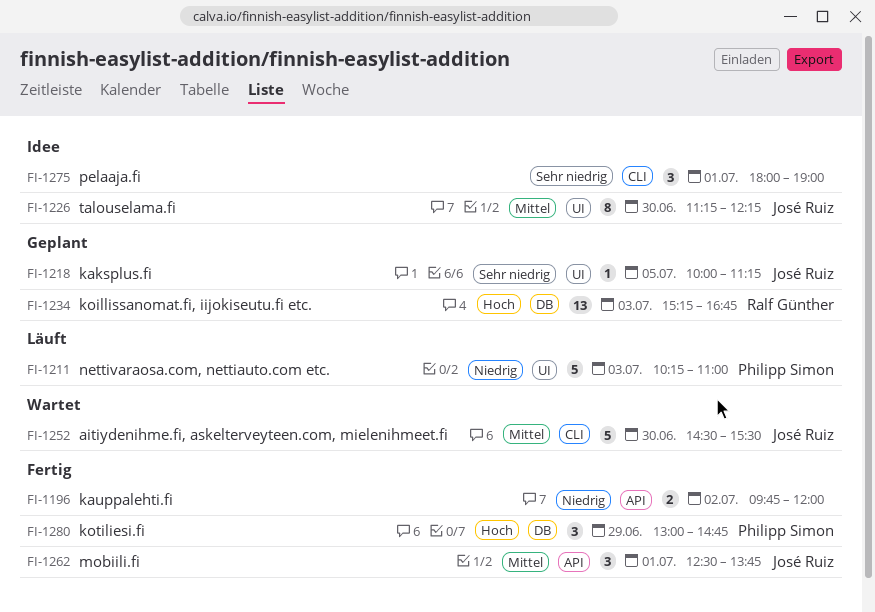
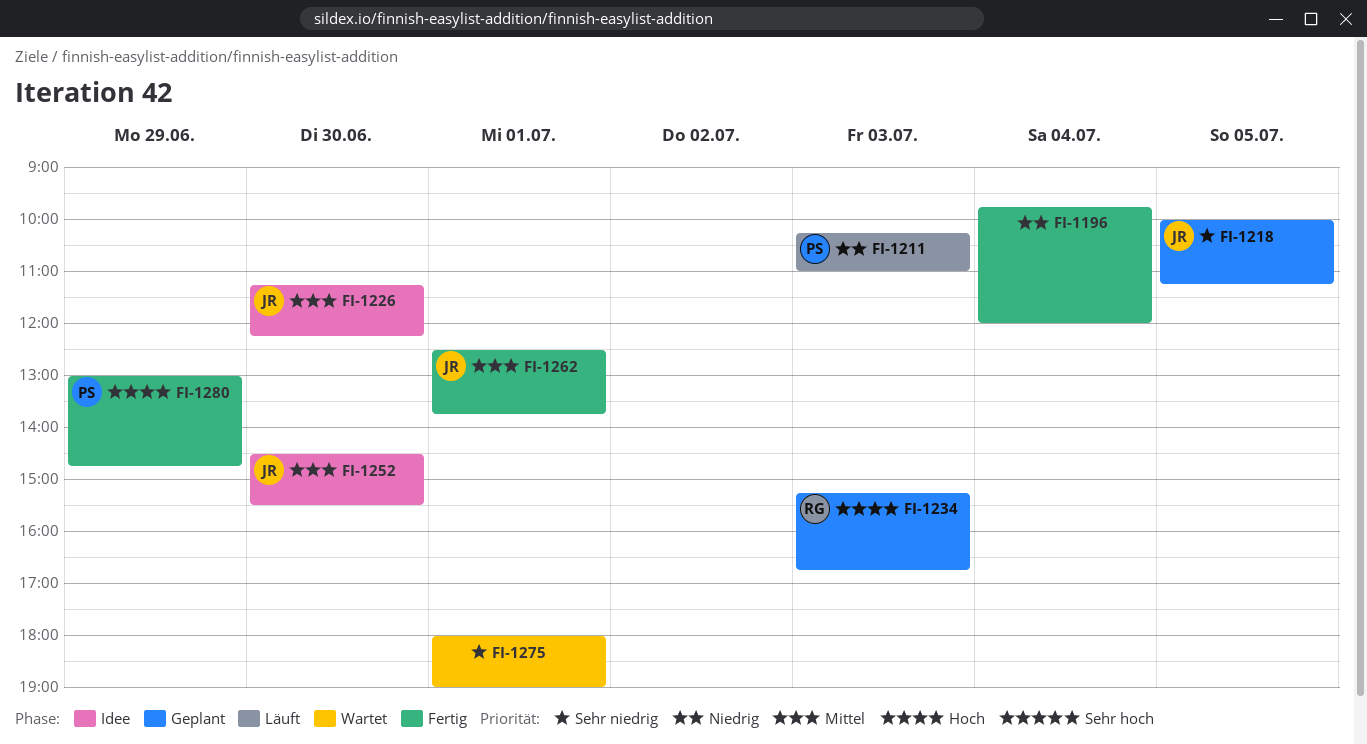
FI-1196, day: Jul 2 -> Jul 4
FI-1252, status: Wartet -> Idee
FI-1275, status: Idee -> Wartet

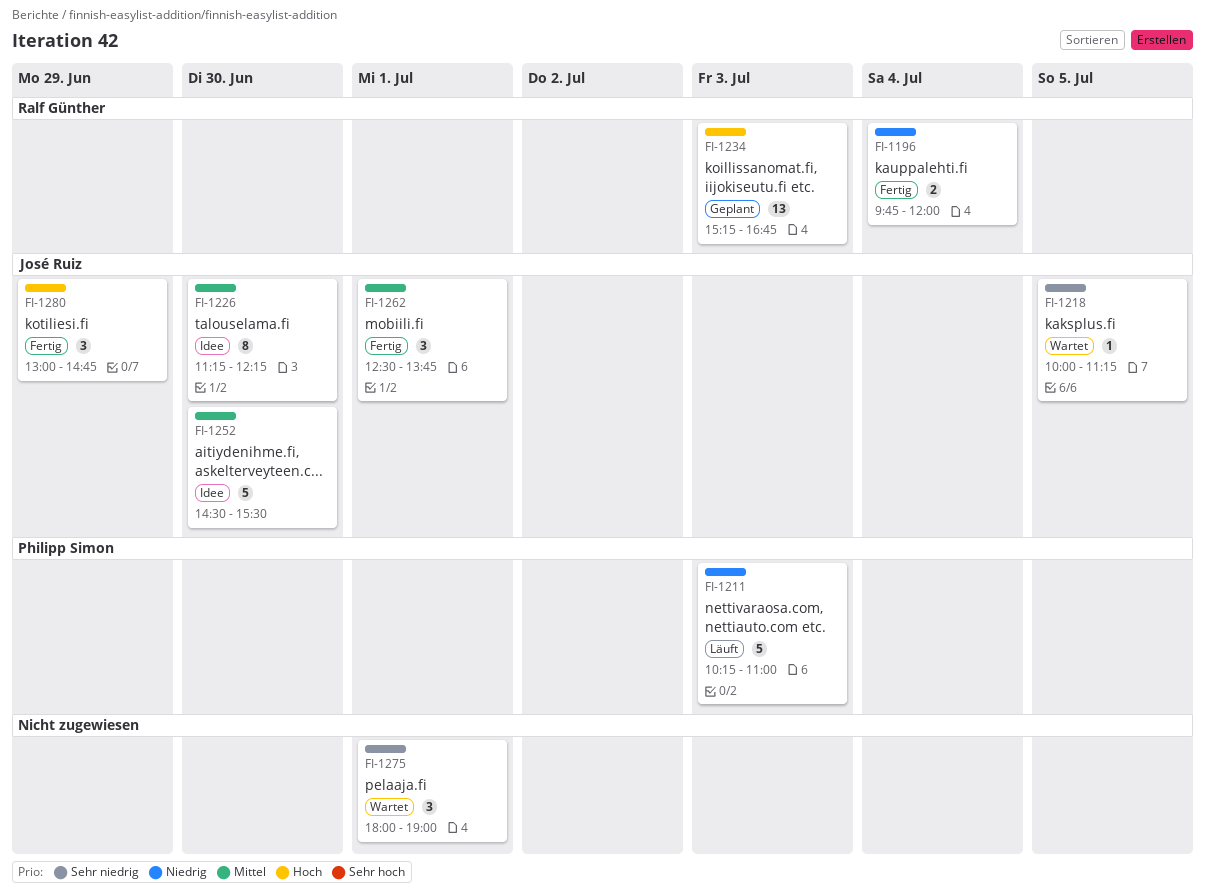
FI-1196, owner: none -> Ralf Günther
FI-1218, status: Geplant -> Wartet
FI-1280, owner: Philipp Simon -> José Ruiz

